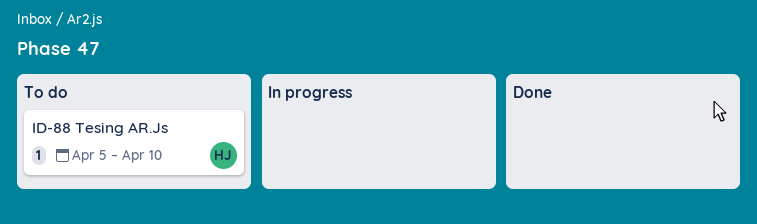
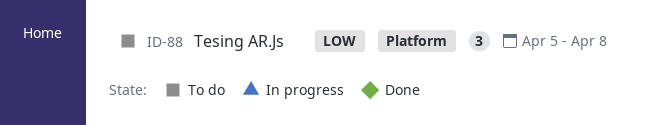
ID-88, estimate: 1 -> 3
ID-88, due: Apr 10 -> Apr 8

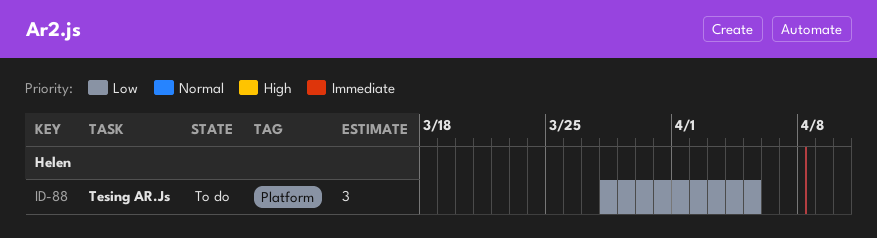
ID-88, start: Apr 5 -> Mar 28
ID-88, due: Apr 8 -> Apr 5

